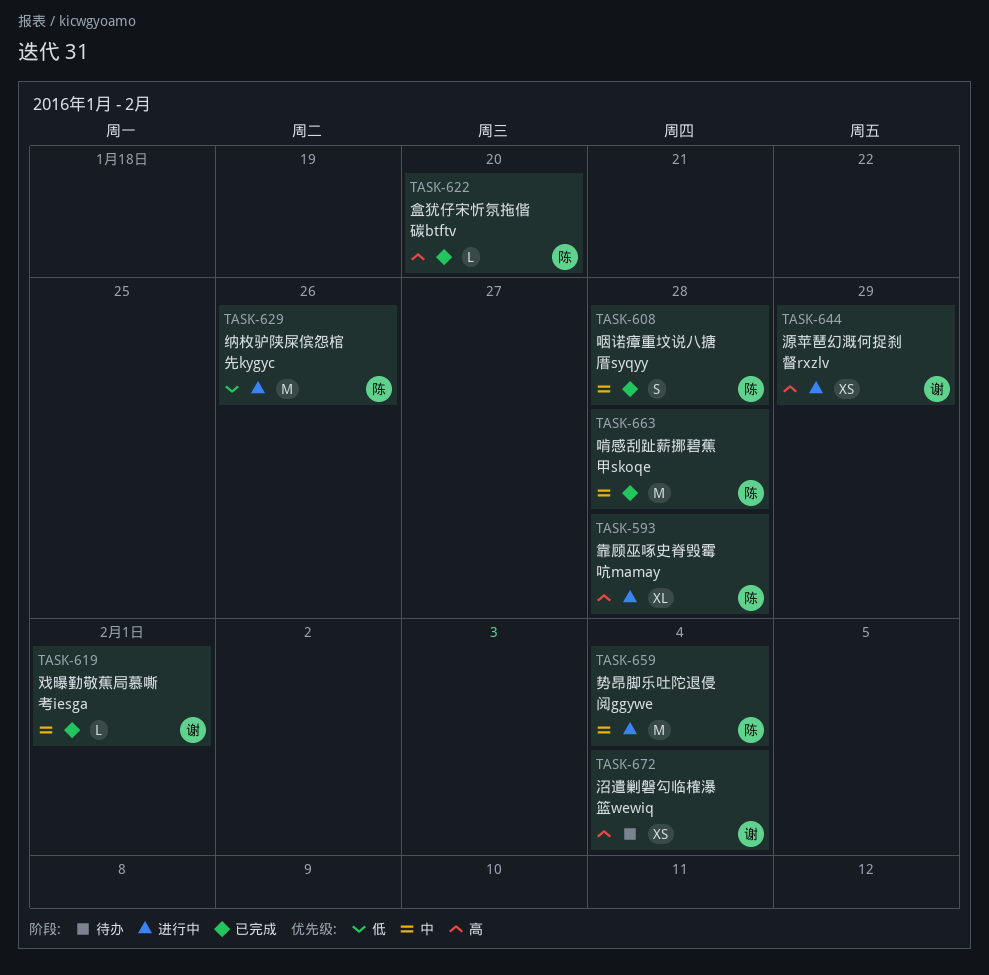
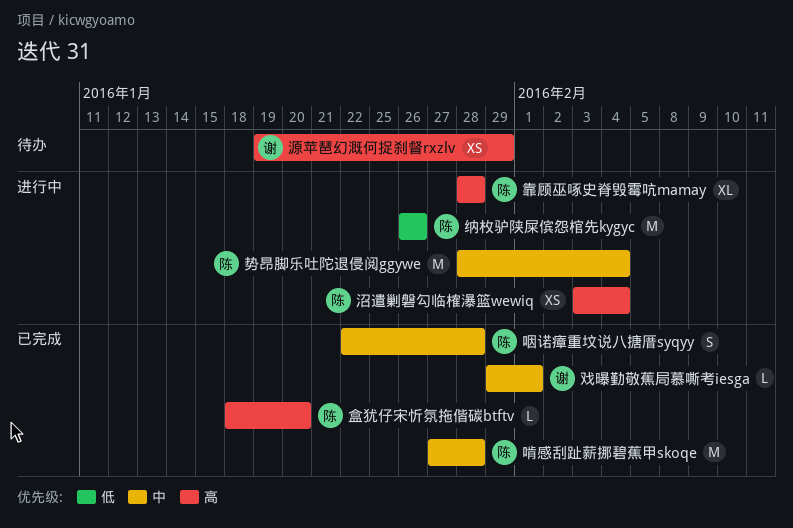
沼遣剿磐勾临榷瀑篮wewiq, status: 待办 -> 进行中
沼遣剿磐勾临榷瀑篮wewiq, owner: 谢 -> 陈
源苹琶幻溉何捉刹督rxzlv, status: 进行中 -> 待办

